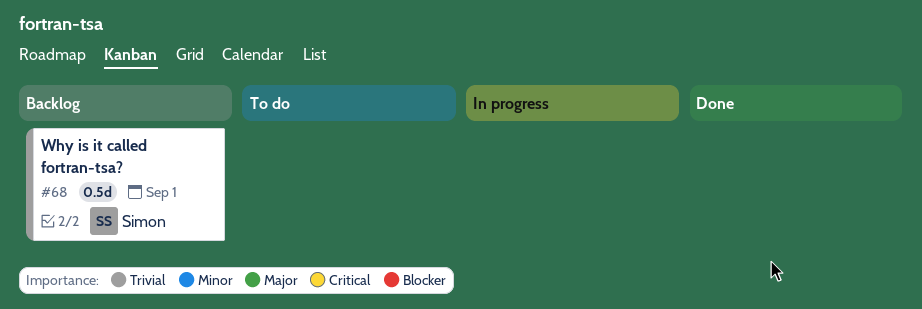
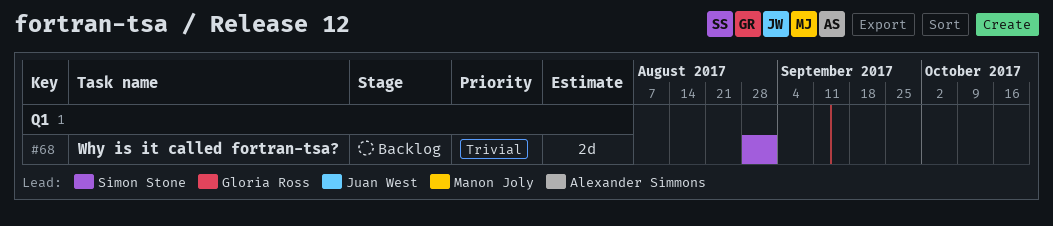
#68, estimate: 0.5d -> 2d

